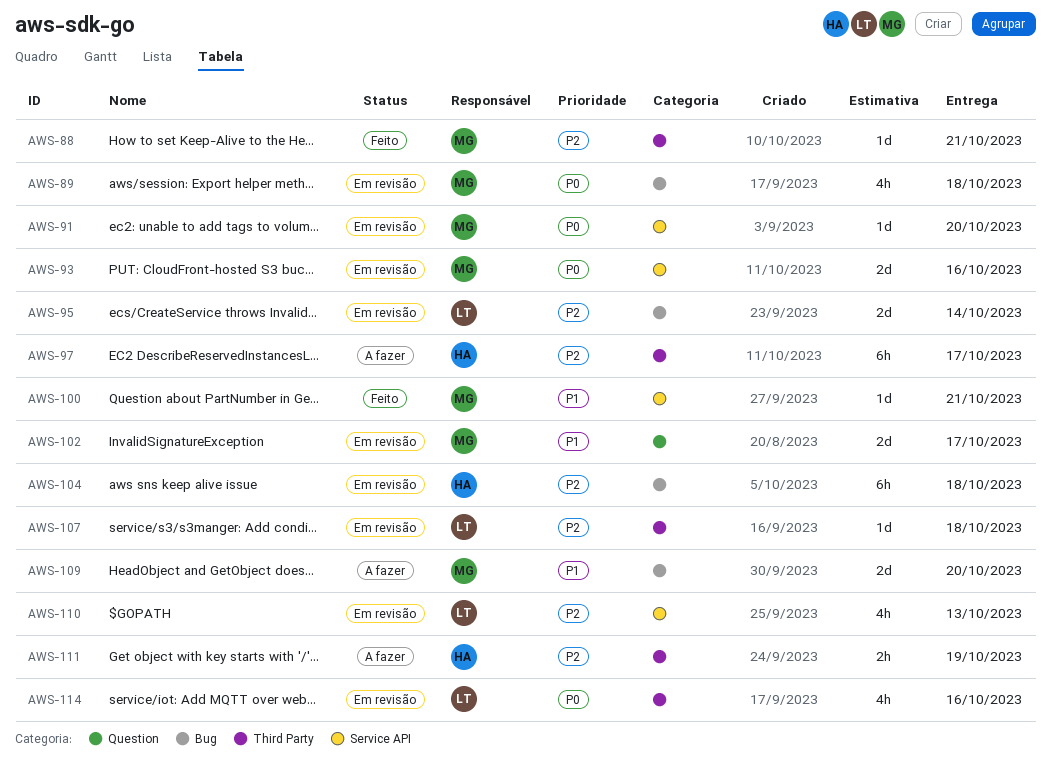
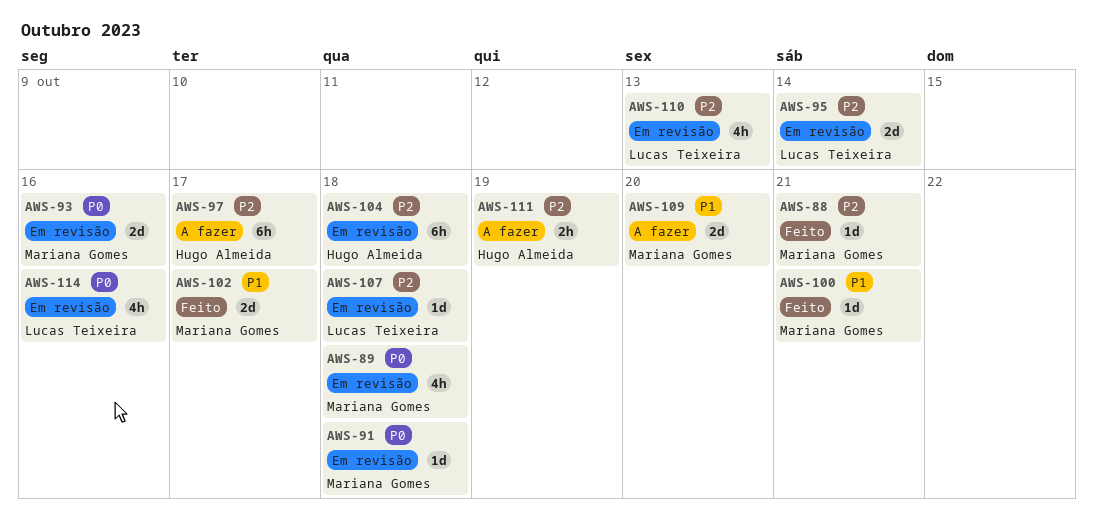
AWS-91, due: Oct 20 -> Oct 18
AWS-102, status: Em revisão -> Feito

